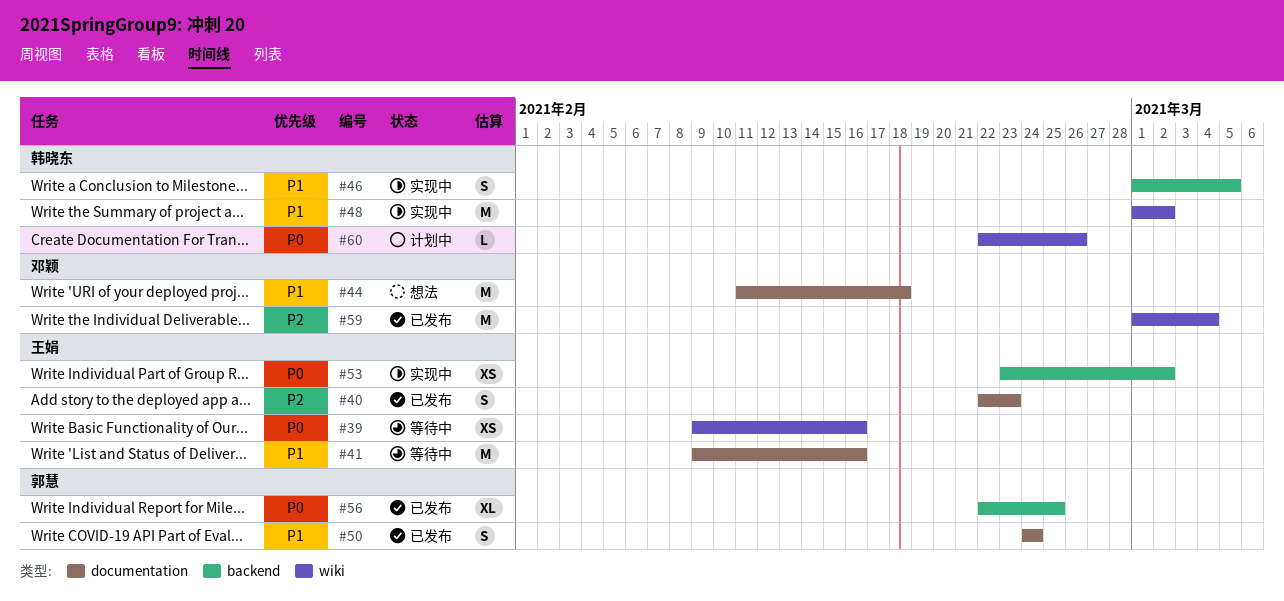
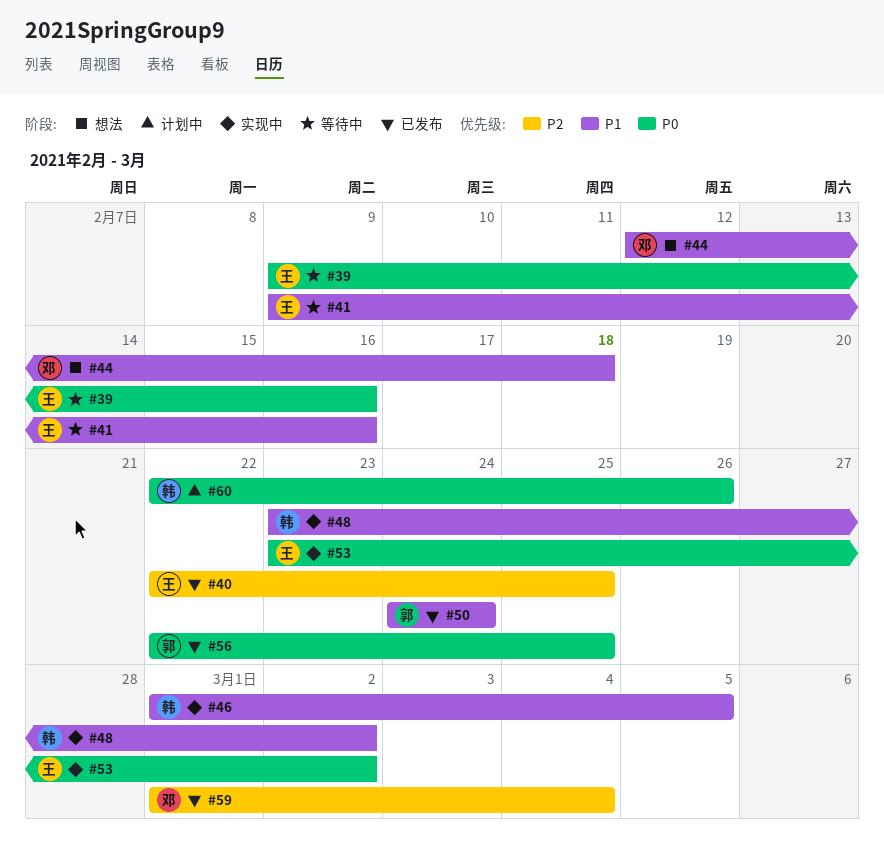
#40, due: Feb 23 -> Feb 25
#44, start: Feb 11 -> Feb 12
#48, start: Mar 1 -> Feb 23

